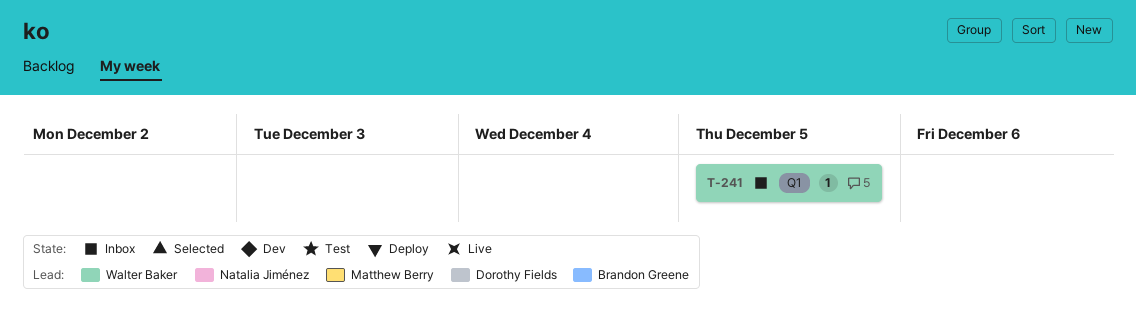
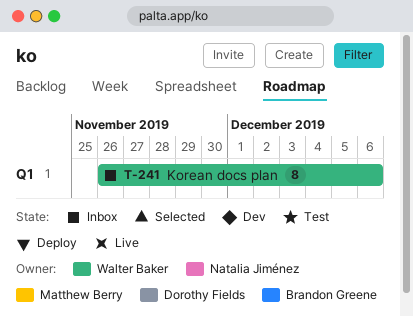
T-241, estimate: 1 -> 8
T-241, due: Dec 5 -> Dec 6

